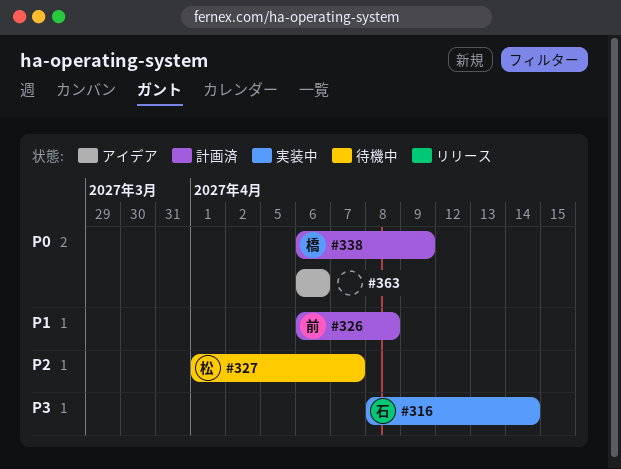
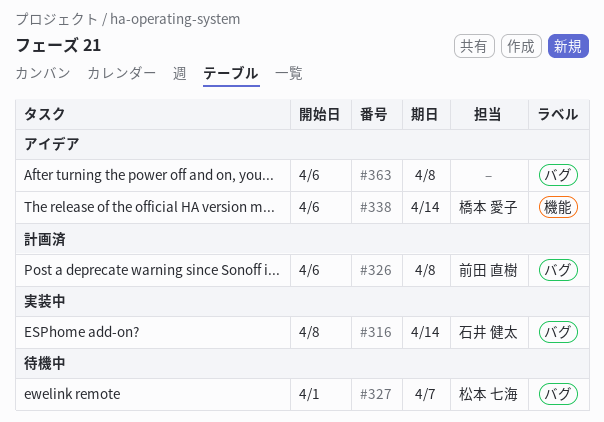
#338, status: 計画済 -> アイデア
#338, due: Apr 9 -> Apr 14
#363, due: Apr 6 -> Apr 8

